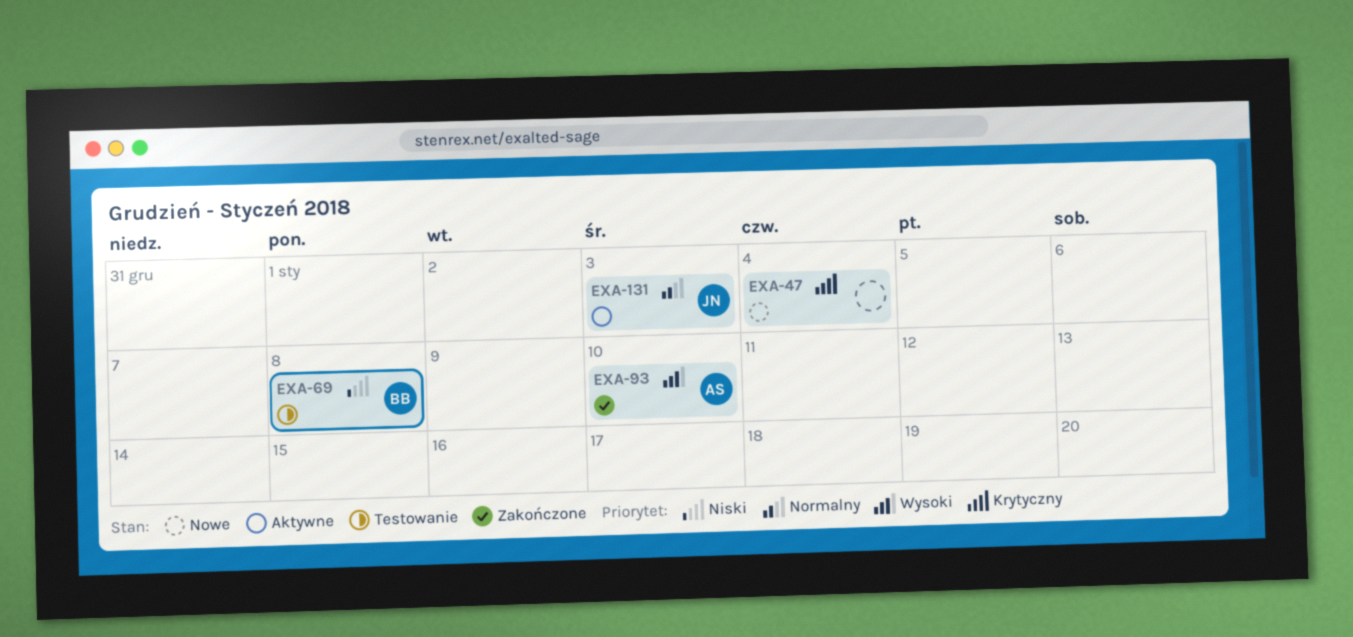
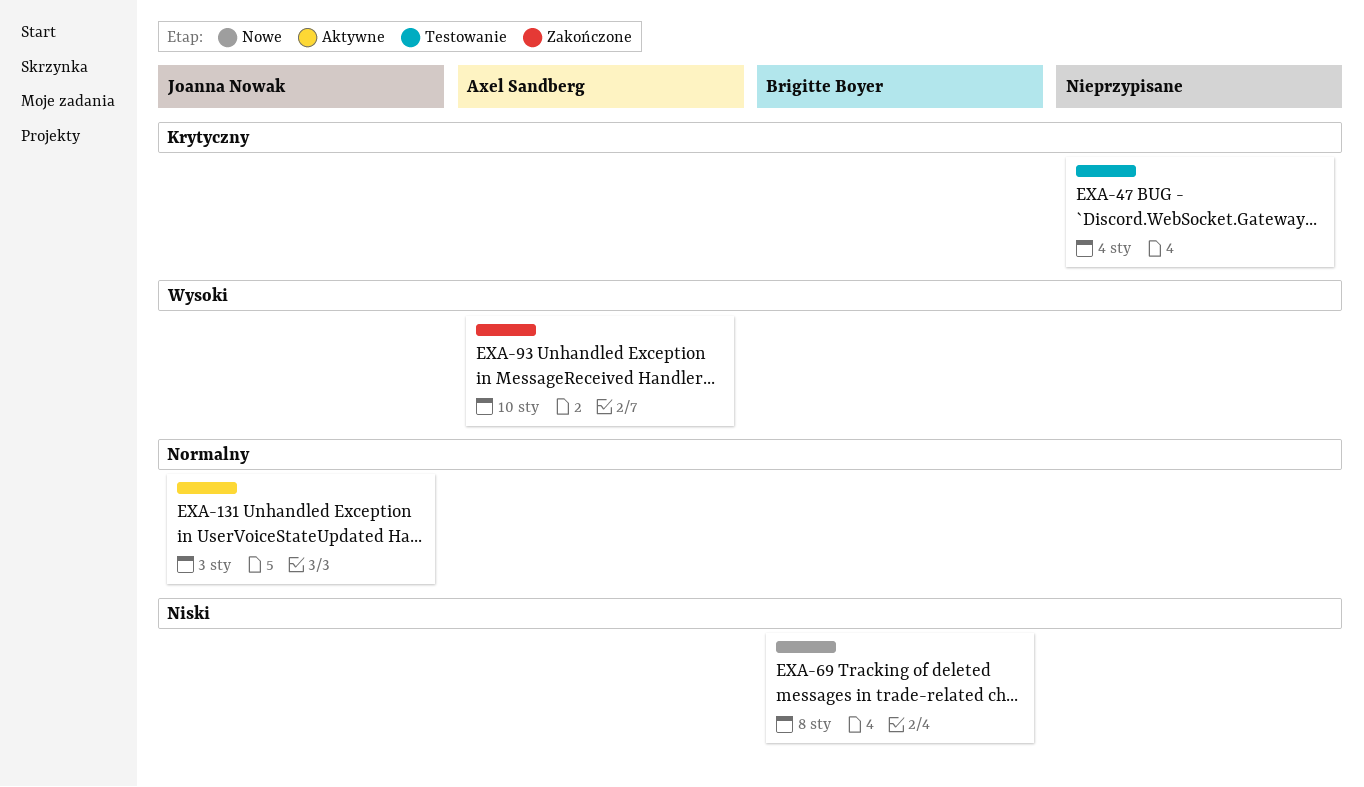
EXA-47, status: Nowe -> Testowanie
EXA-69, status: Testowanie -> Nowe

